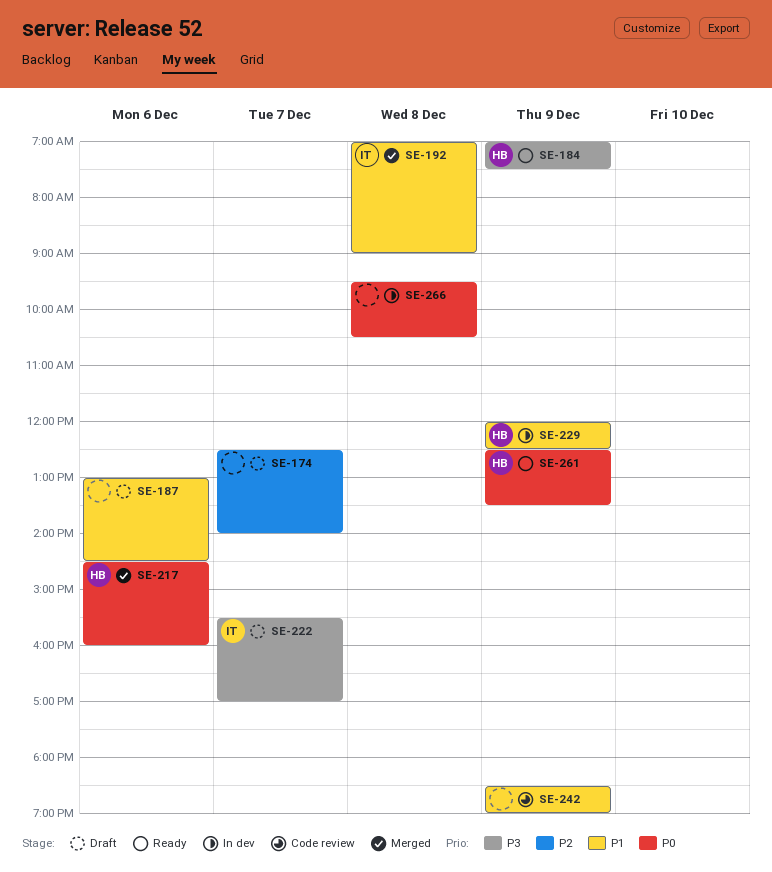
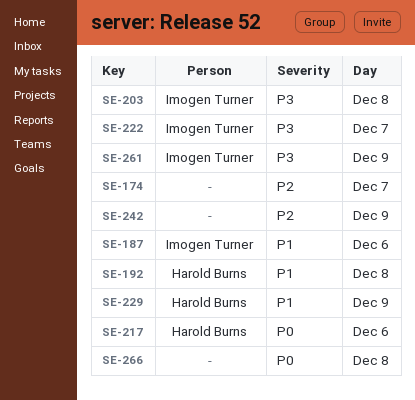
SE-184: present -> none
SE-187, owner: none -> Imogen Turner
SE-192, owner: Imogen Turner -> Harold Burns
SE-203: none -> present
SE-242, priority: P1 -> P2
SE-261, owner: Harold Burns -> Imogen Turner
SE-261, priority: P0 -> P3

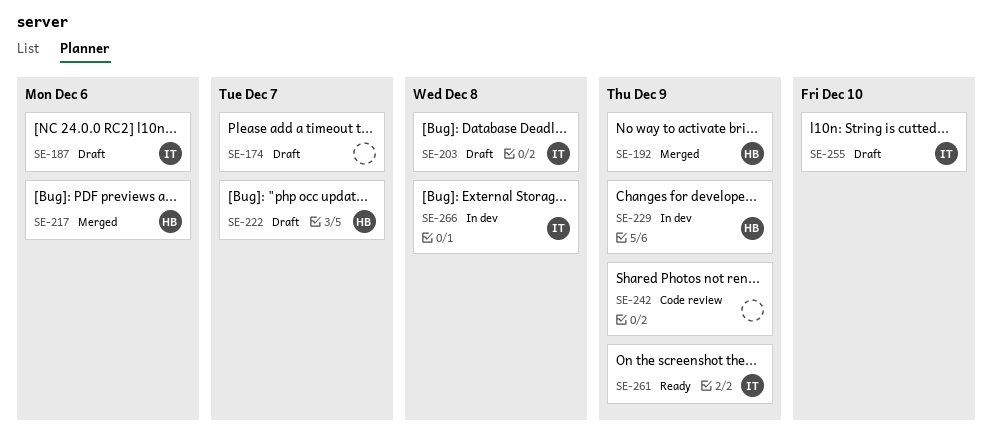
SE-192, day: Dec 8 -> Dec 9
SE-222, owner: Imogen Turner -> Harold Burns
SE-255: none -> present
SE-266, owner: none -> Imogen Turner

